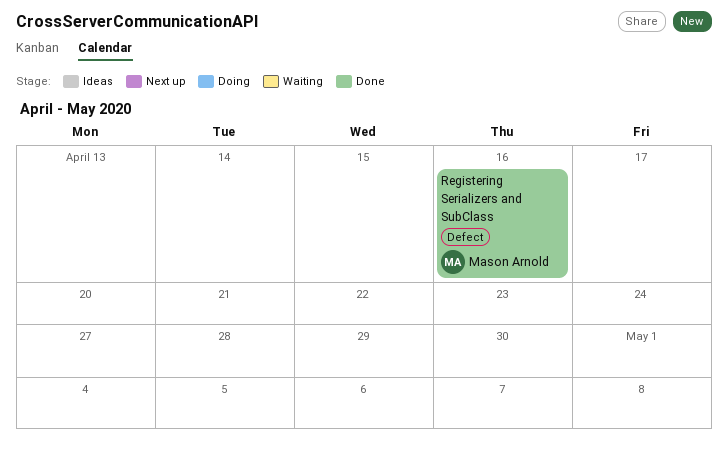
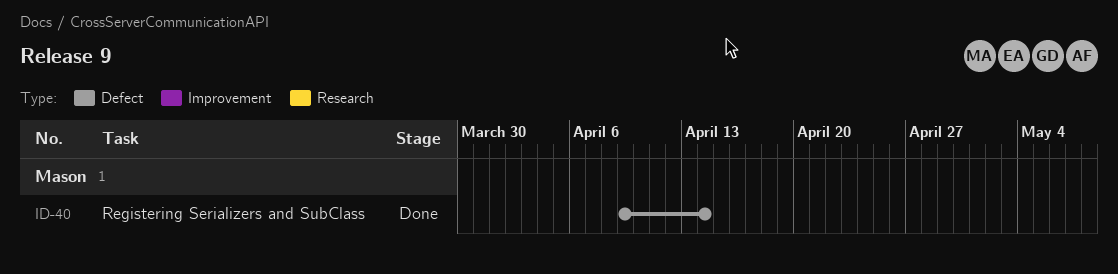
Registering Serializers and SubClass, due: Apr 16 -> Apr 14

